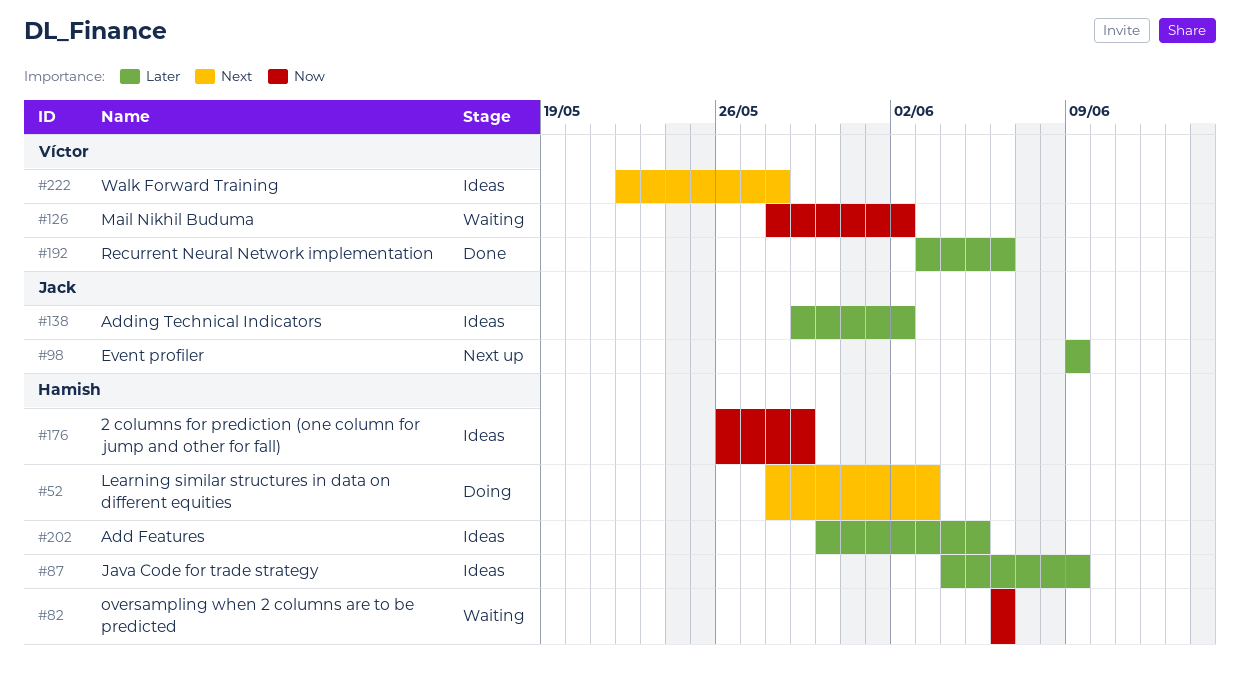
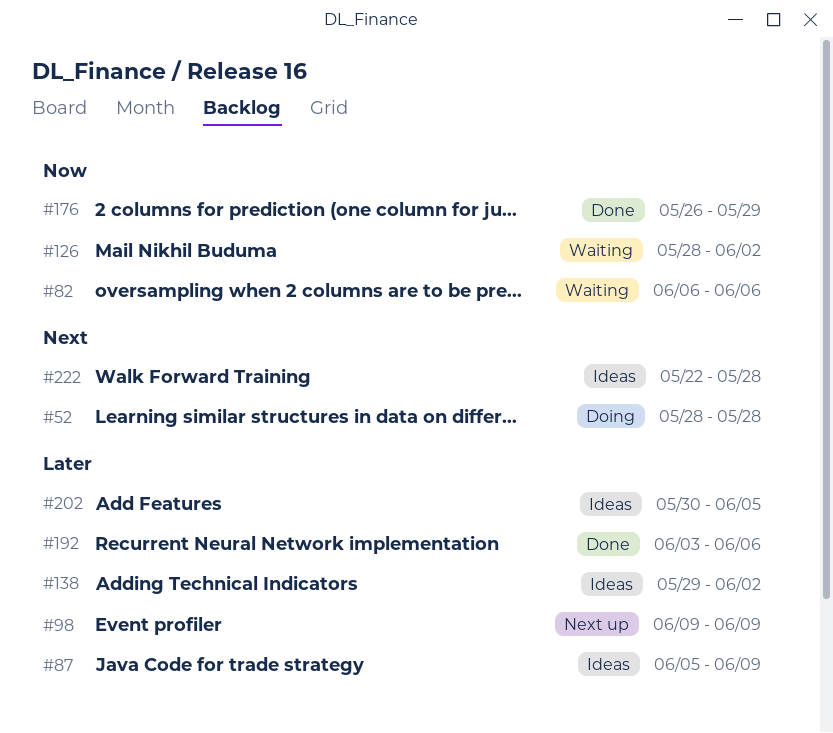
#52, due: Jun 3 -> May 28
#87, start: Jun 4 -> Jun 5
#176, status: Ideas -> Done

